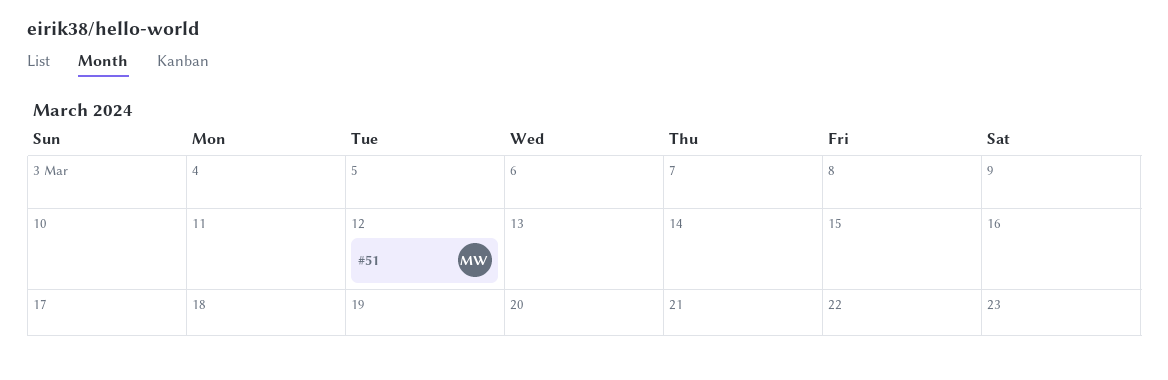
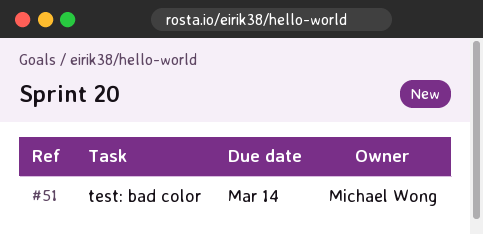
#51, due: Mar 12 -> Mar 14

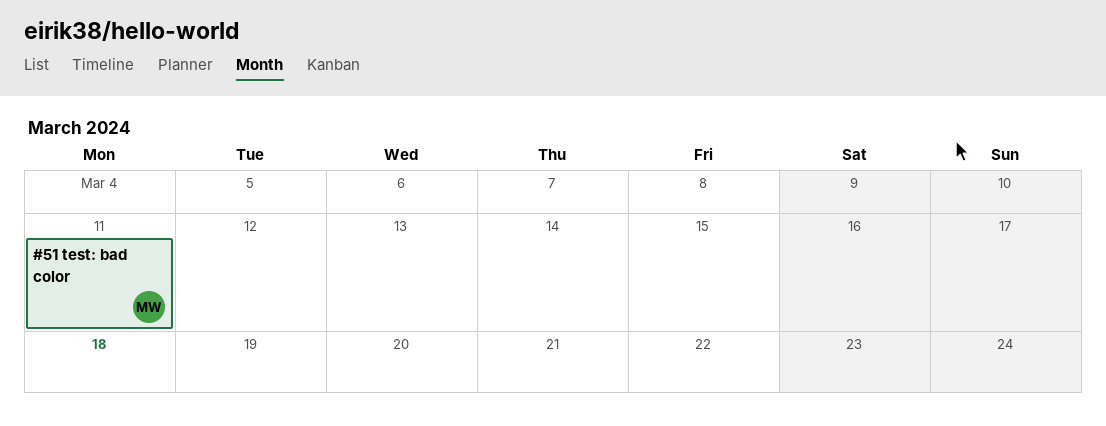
#51, due: Mar 14 -> Mar 11

